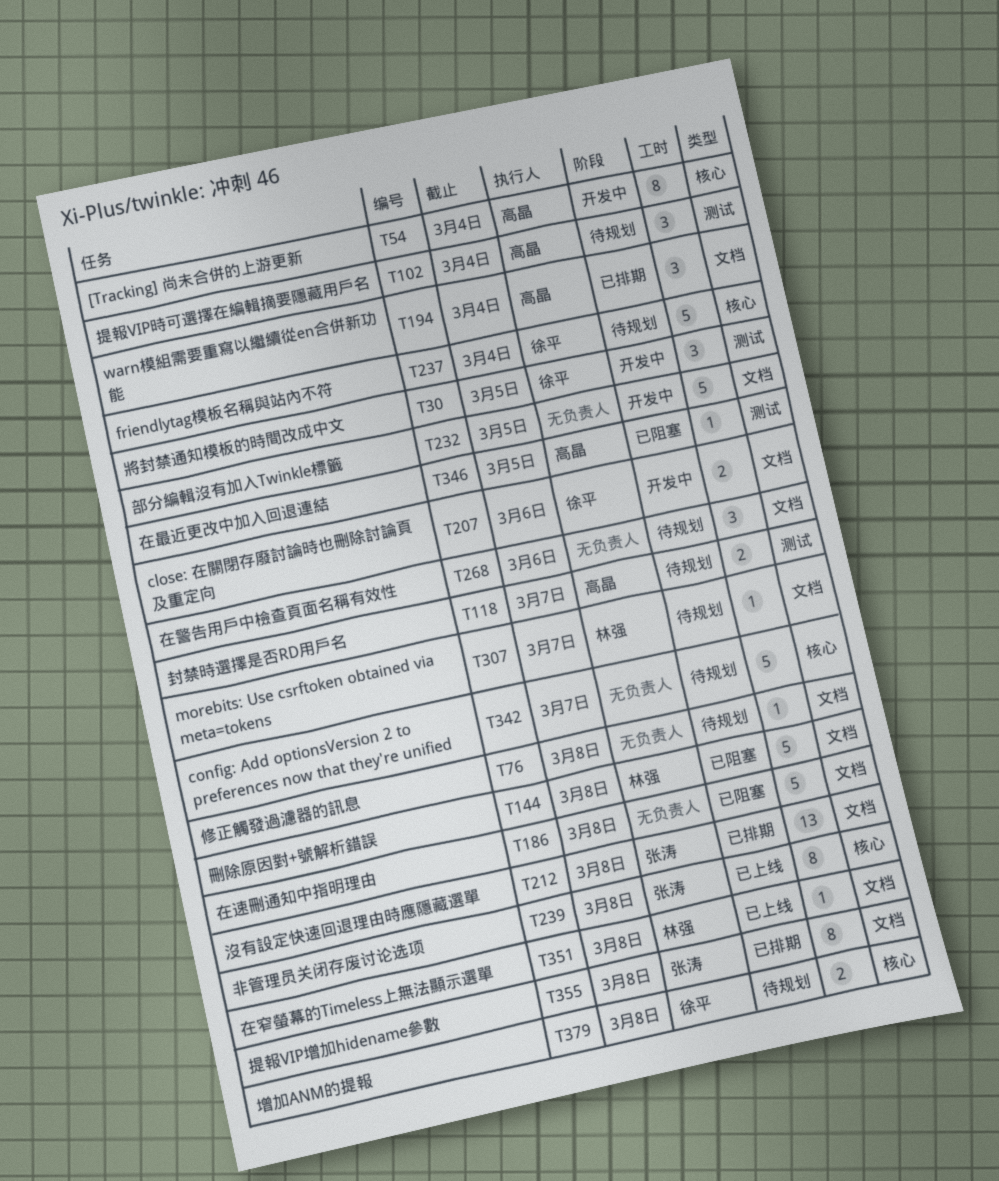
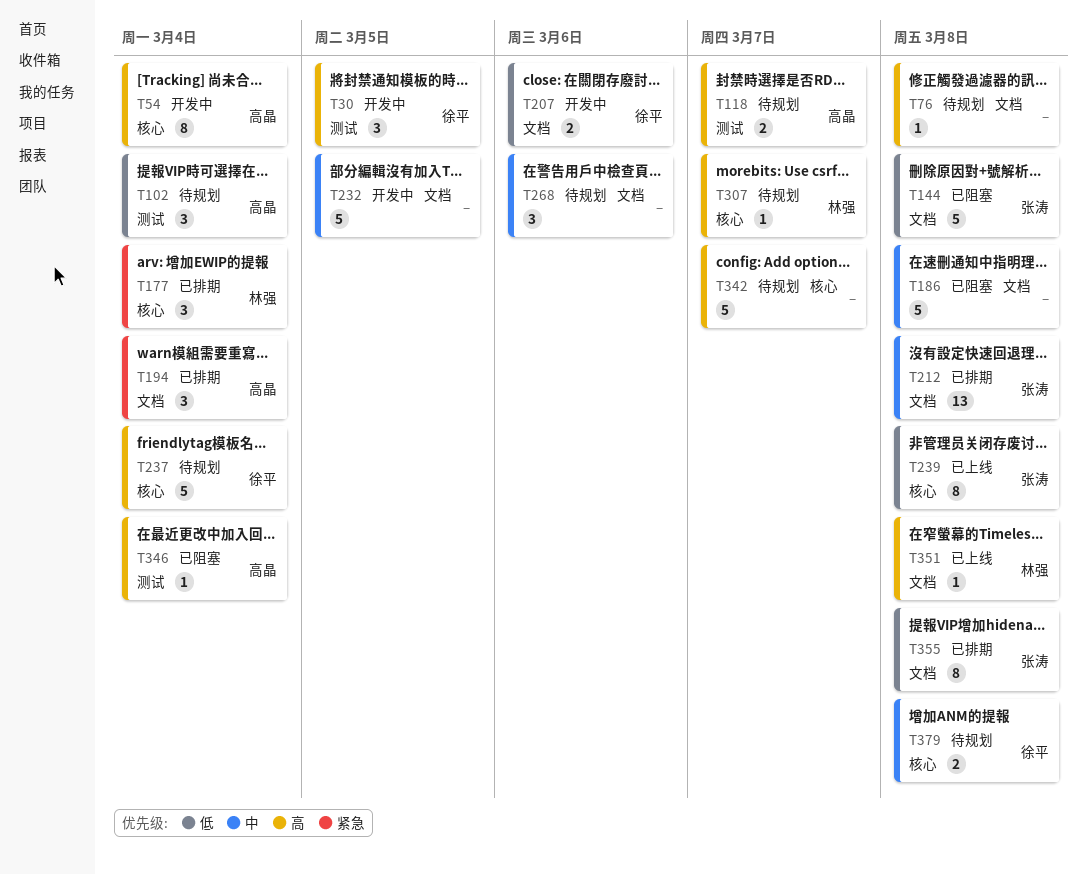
T144, owner: 林强 -> 张涛
T177: none -> present
T307, label: 文档 -> 核心
T346, due: Mar 5 -> Mar 4

